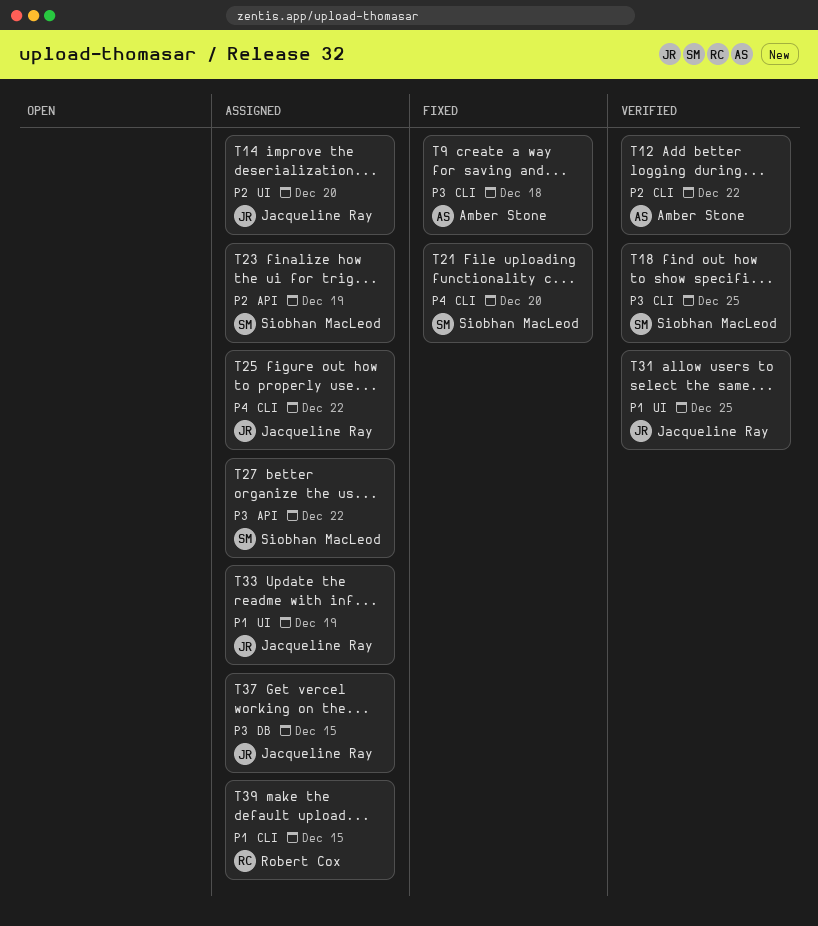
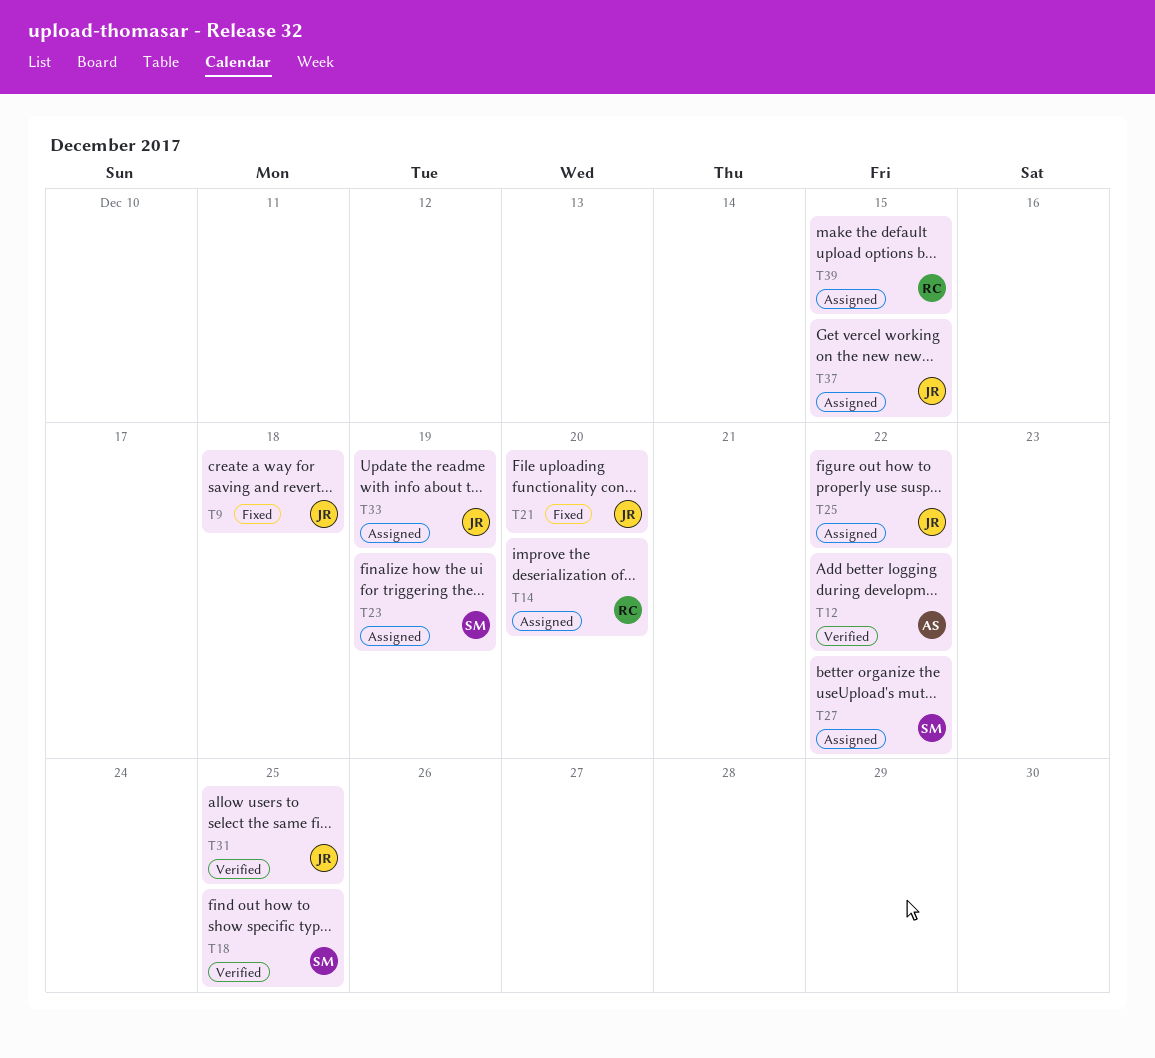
T9, owner: Amber Stone -> Jacqueline Ray
T14, owner: Jacqueline Ray -> Robert Cox
T21, owner: Siobhan MacLeod -> Jacqueline Ray

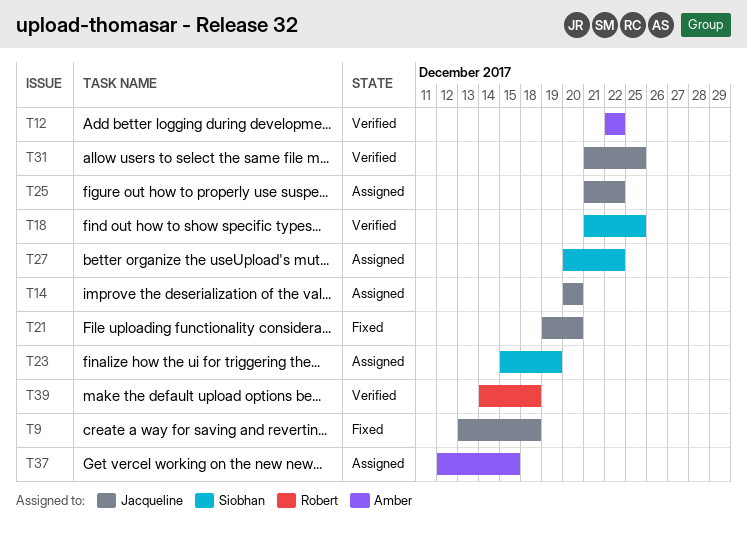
T14, owner: Robert -> Jacqueline
T33: present -> none
T37, owner: Jacqueline -> Amber
T39, status: Assigned -> Verified
T39, due: Dec 15 -> Dec 18

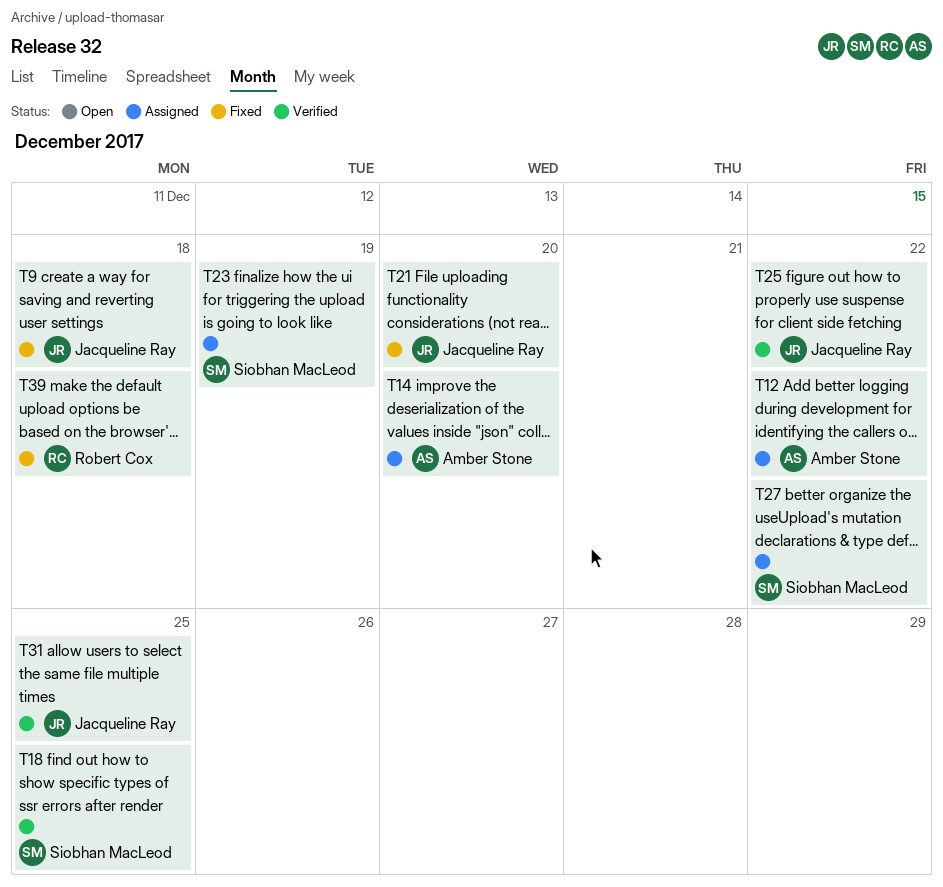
T12, status: Verified -> Assigned
T14, owner: Jacqueline Ray -> Amber Stone
T25, status: Assigned -> Verified
T37: present -> none
T39, status: Verified -> Fixed

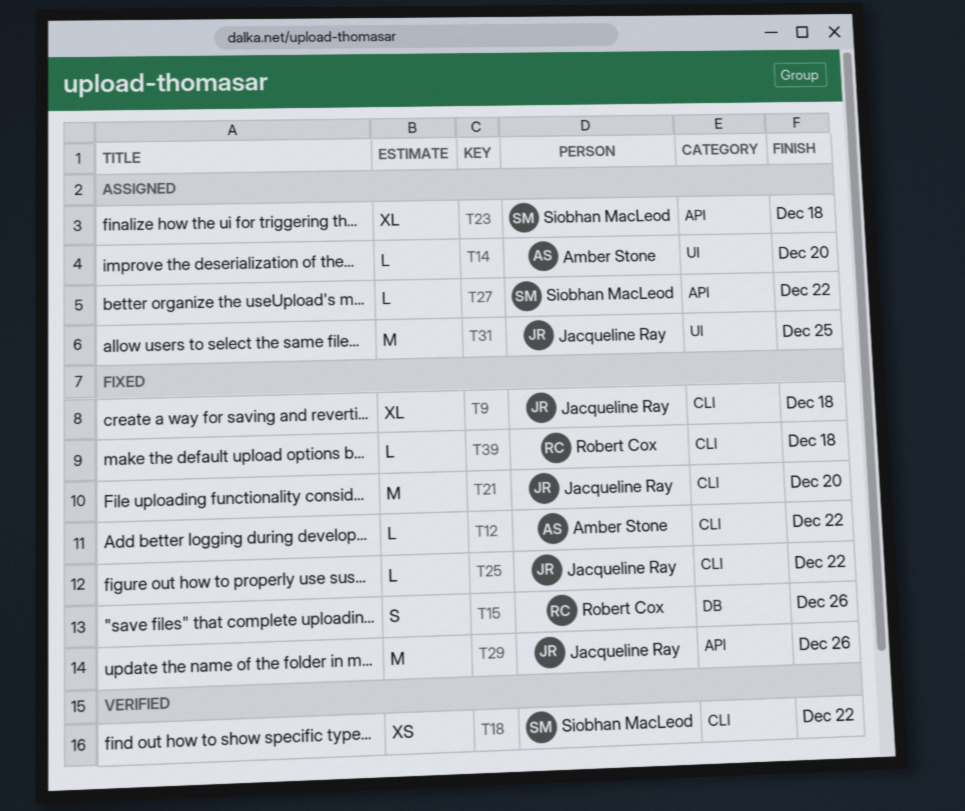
T12, status: Assigned -> Fixed
T15: none -> present
T18, due: Dec 25 -> Dec 22
T23, due: Dec 19 -> Dec 18
T25, status: Verified -> Fixed
T29: none -> present
T31, status: Verified -> Assigned

